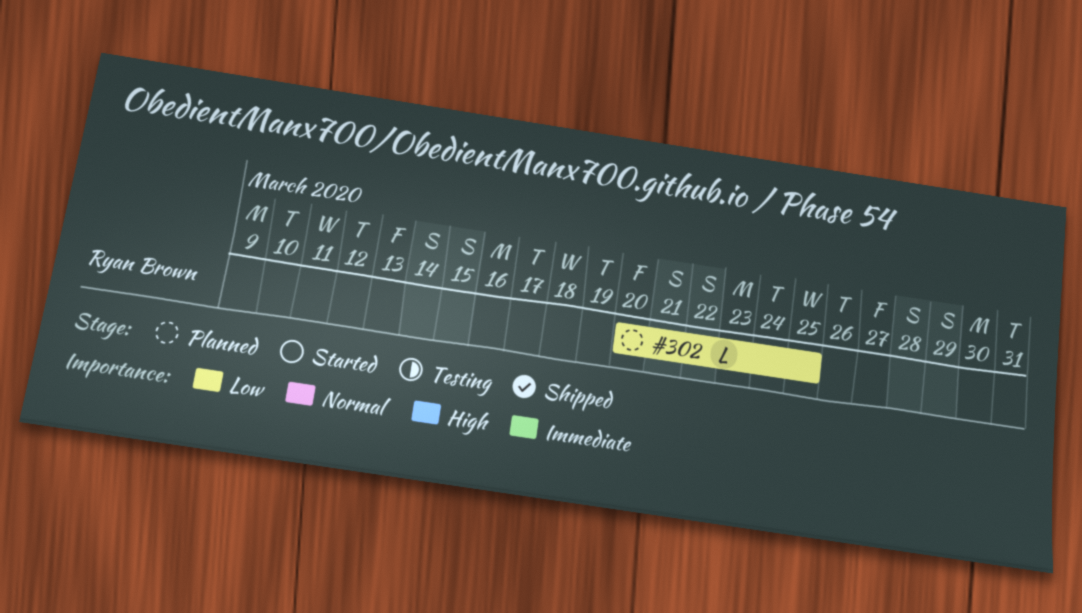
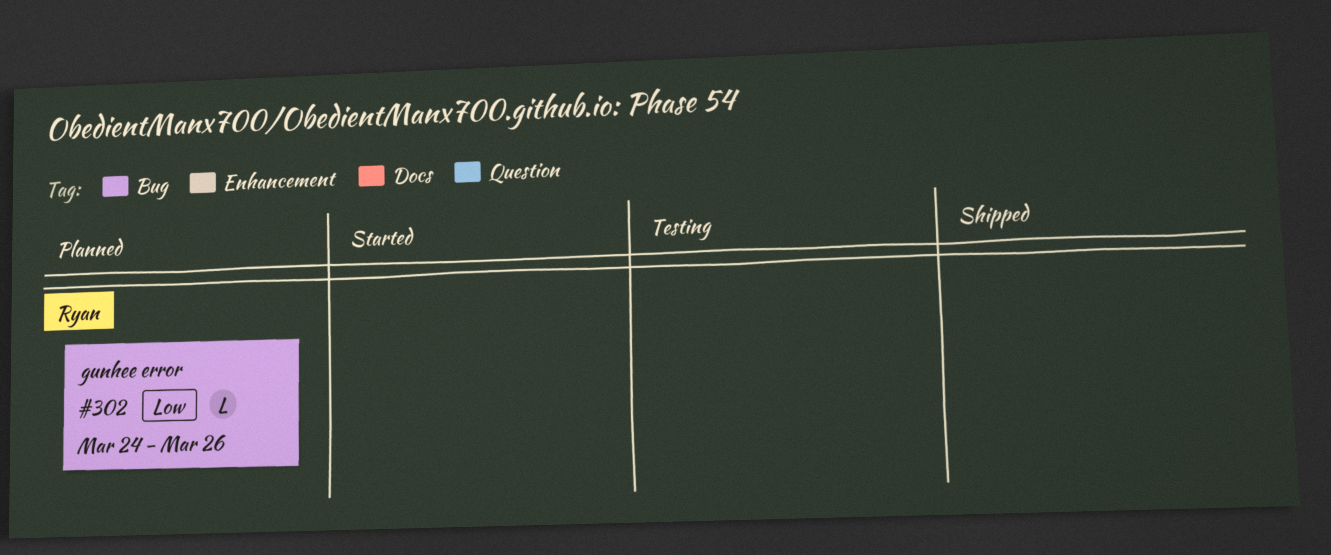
#302, start: Mar 20 -> Mar 24
#302, due: Mar 25 -> Mar 26

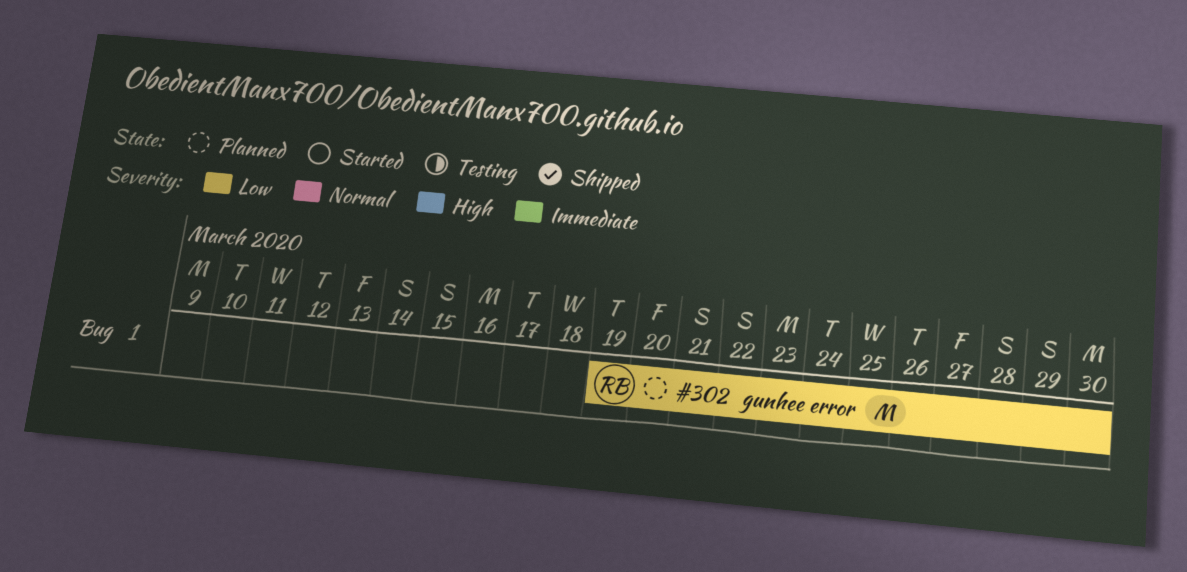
#302, estimate: L -> M
#302, start: Mar 24 -> Mar 19
#302, due: Mar 26 -> Mar 30

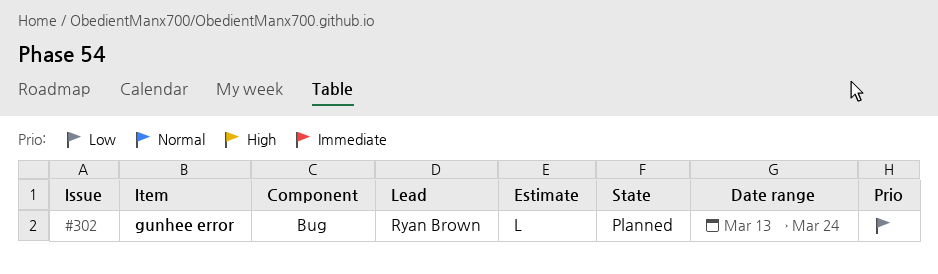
#302, estimate: M -> L
#302, start: Mar 19 -> Mar 13
#302, due: Mar 30 -> Mar 24

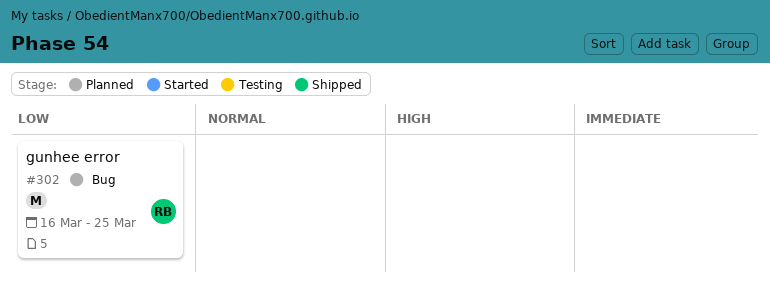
#302, estimate: L -> M
#302, start: Mar 13 -> Mar 16
#302, due: Mar 24 -> Mar 25

